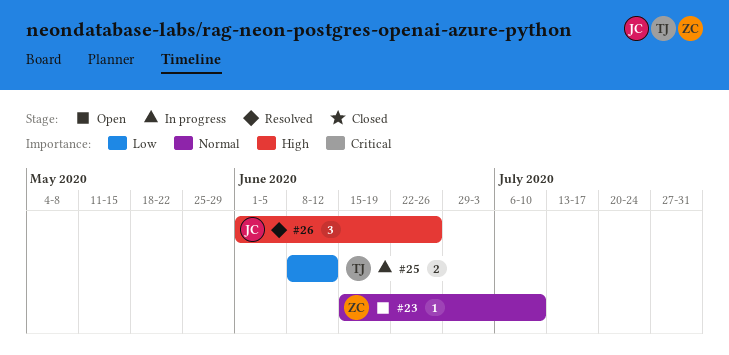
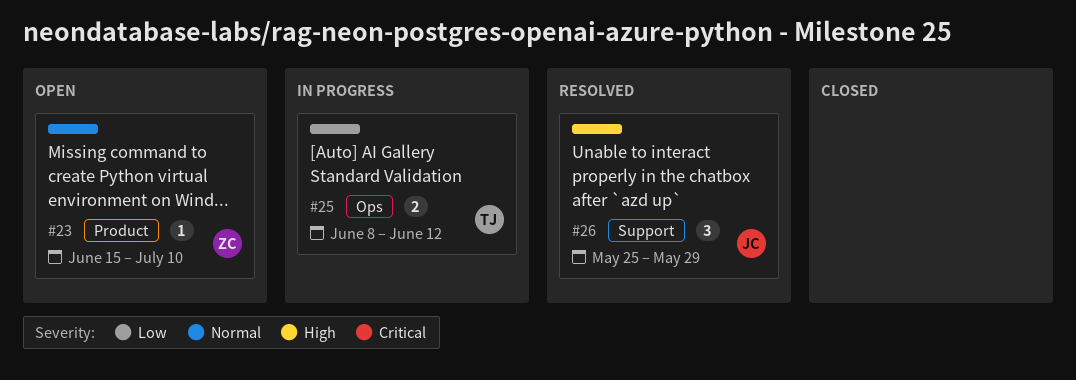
#26, start: Jun 1 -> May 25
#26, due: Jun 26 -> May 29

